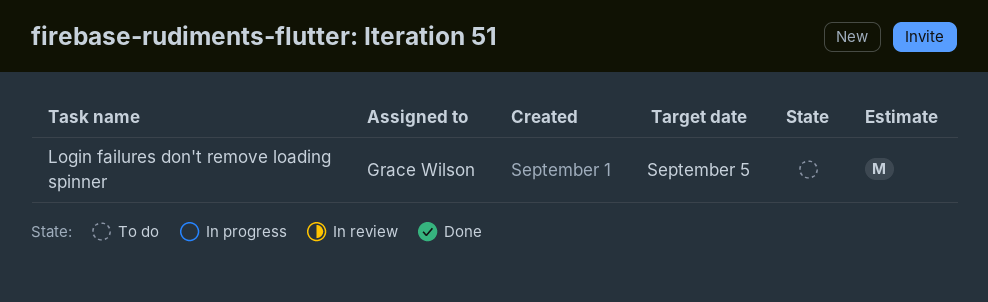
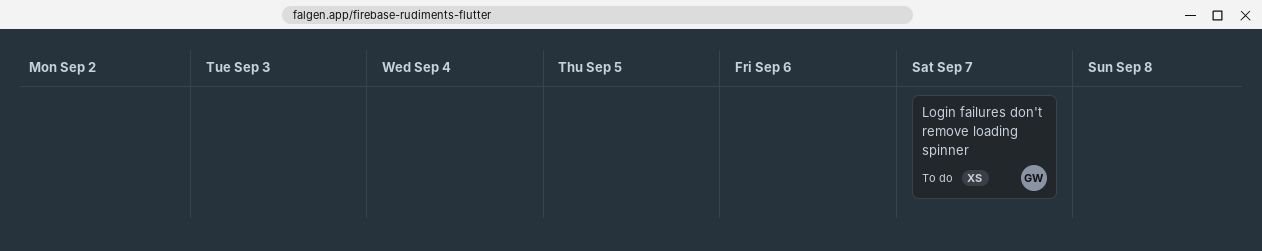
Login failures don't remove loading spinner, estimate: M -> XS
Login failures don't remove loading spinner, due: Sep 5 -> Sep 7

